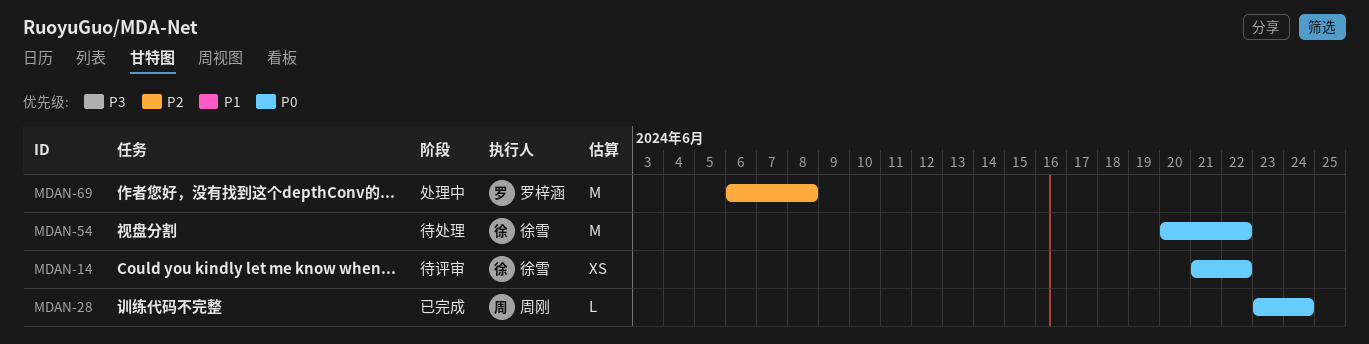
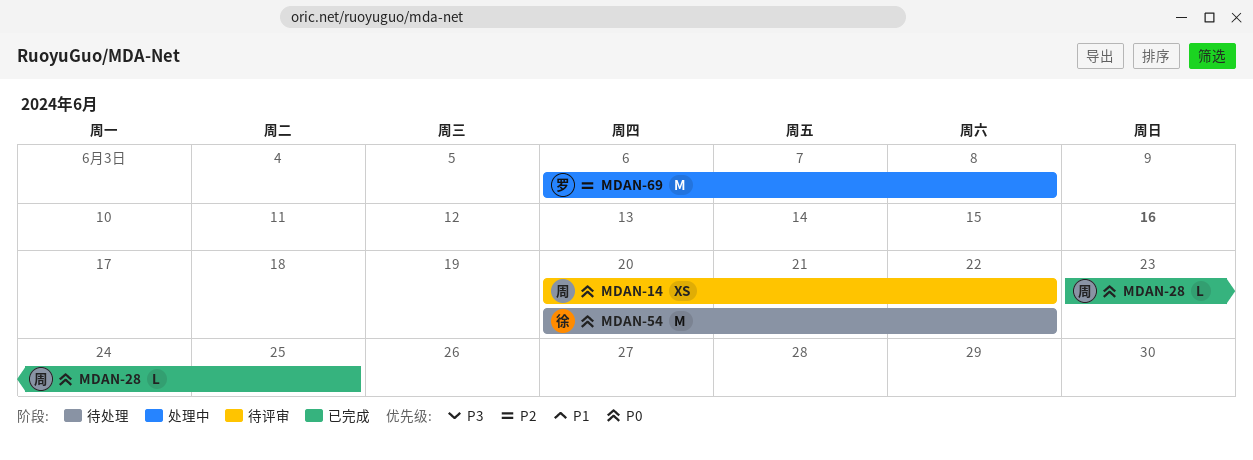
MDAN-14, owner: 徐雪 -> 周刚
MDAN-14, start: Jun 21 -> Jun 20
MDAN-28, due: Jun 24 -> Jun 25

